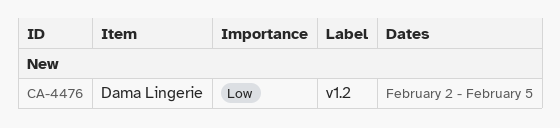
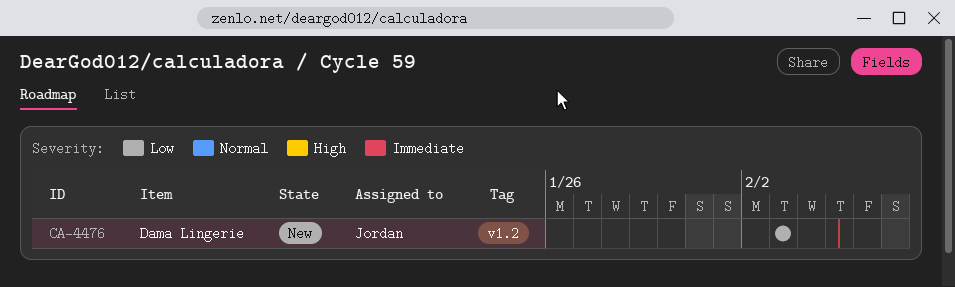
CA-4476, start: Feb 2 -> Feb 3
CA-4476, due: Feb 5 -> Feb 3

